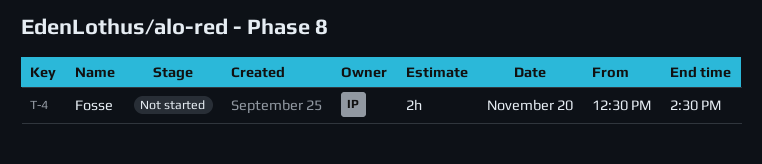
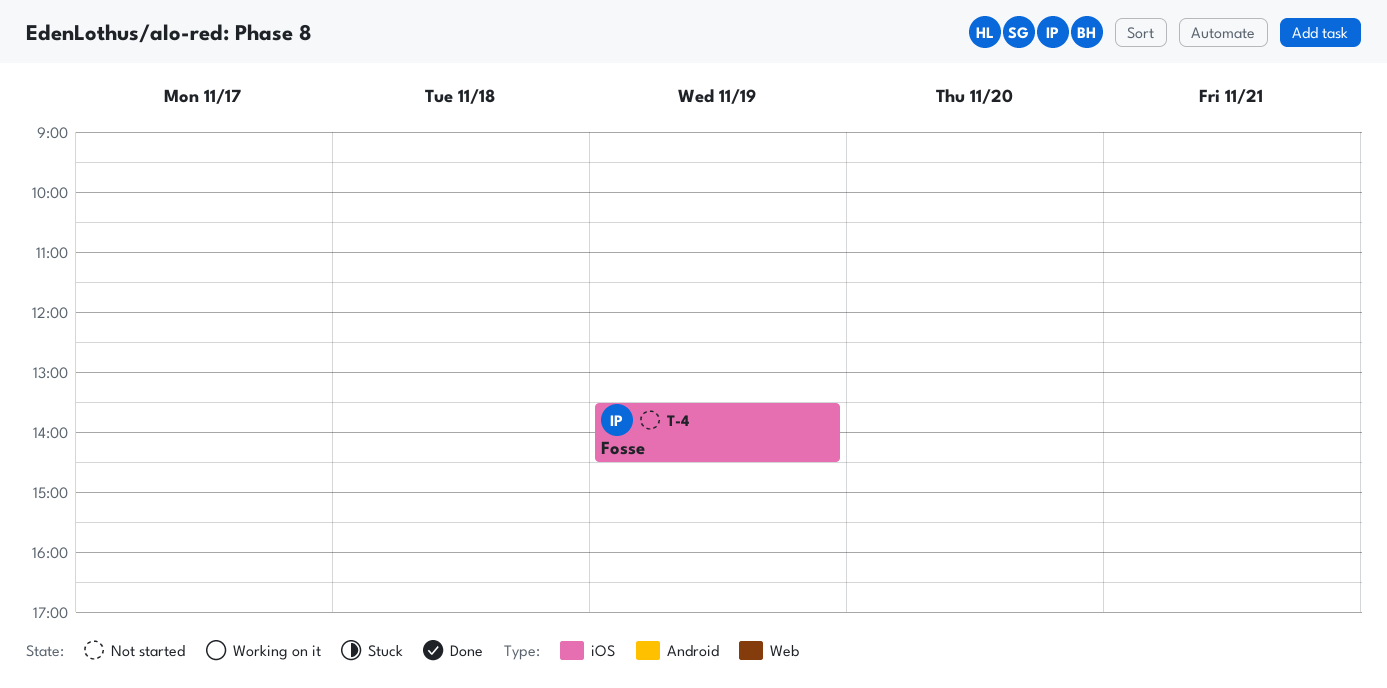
T-4, day: Nov 20 -> Nov 19
T-4, begins: 12:30 -> 13:30

